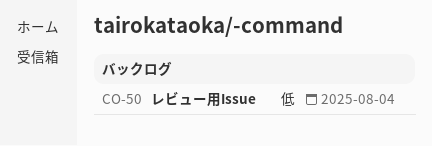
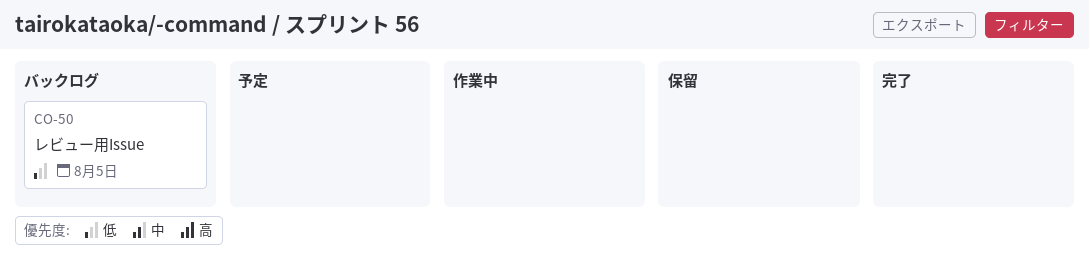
CO-50, due: Aug 4 -> Aug 5

